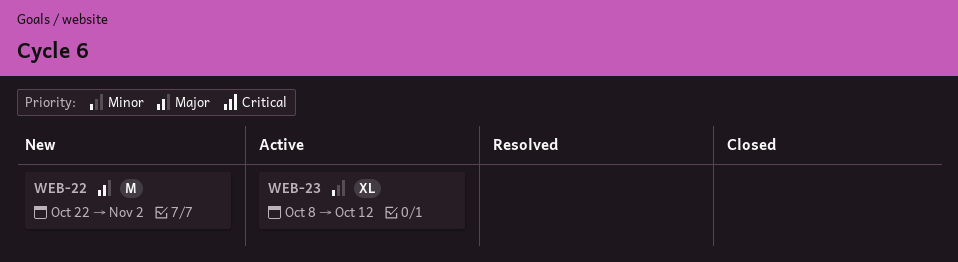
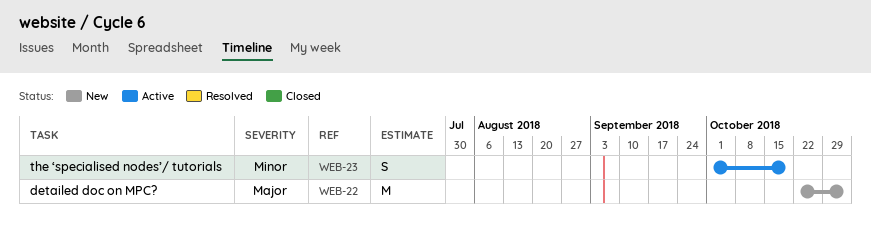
WEB-23, estimate: XL -> S
WEB-23, start: Oct 8 -> Oct 1
WEB-23, due: Oct 12 -> Oct 19

